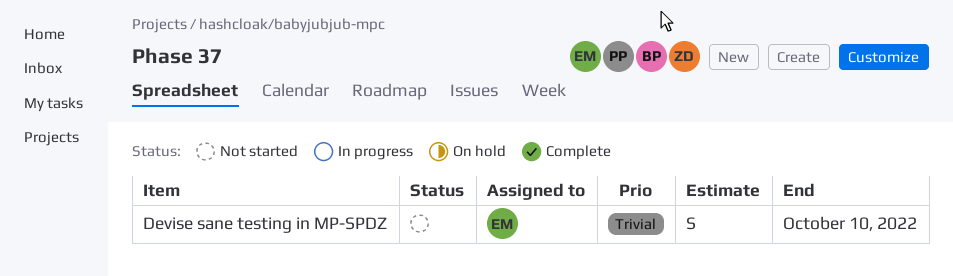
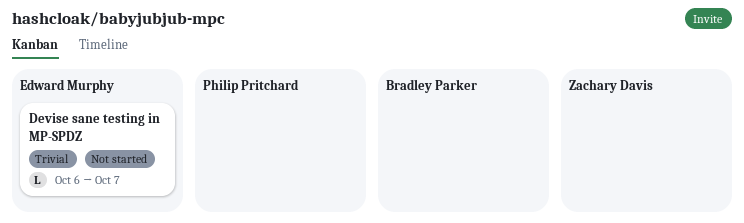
Devise sane testing in MP-SPDZ, estimate: S -> L
Devise sane testing in MP-SPDZ, due: Oct 10 -> Oct 7

